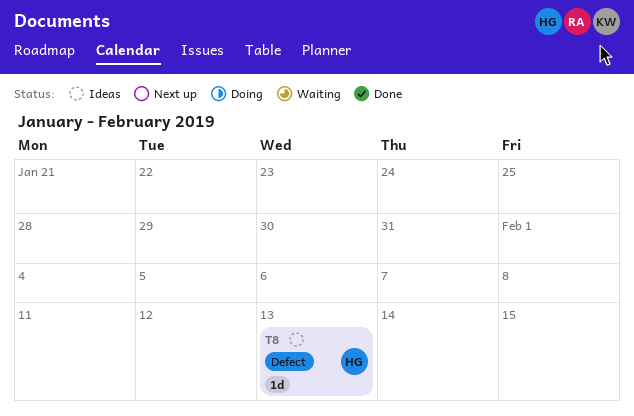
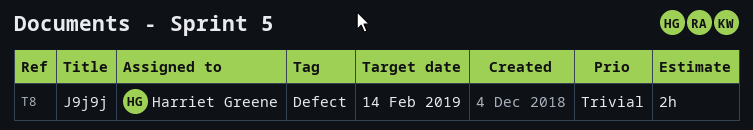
T8, estimate: 1d -> 2h
T8, due: Feb 13 -> Feb 14

